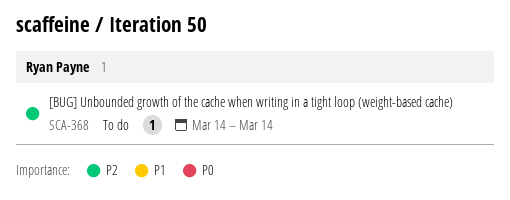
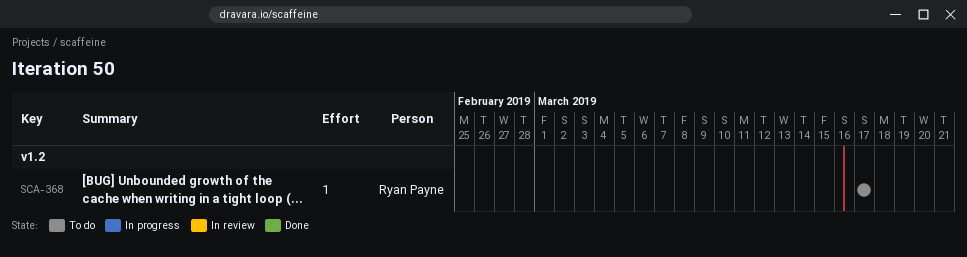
SCA-368, start: Mar 14 -> Mar 17
SCA-368, due: Mar 14 -> Mar 17

